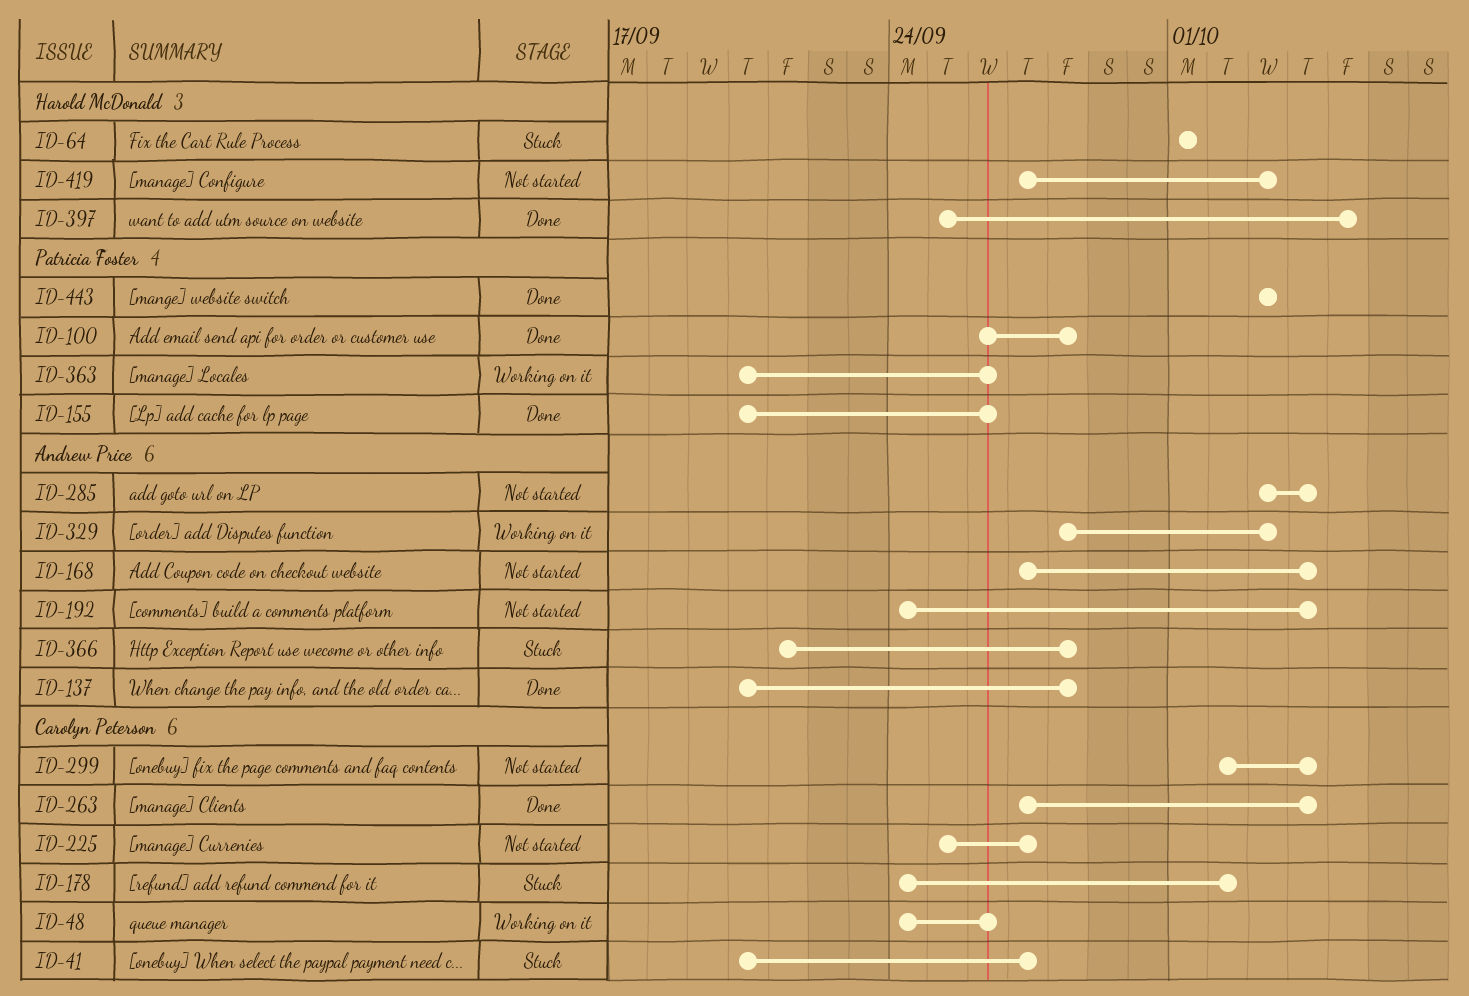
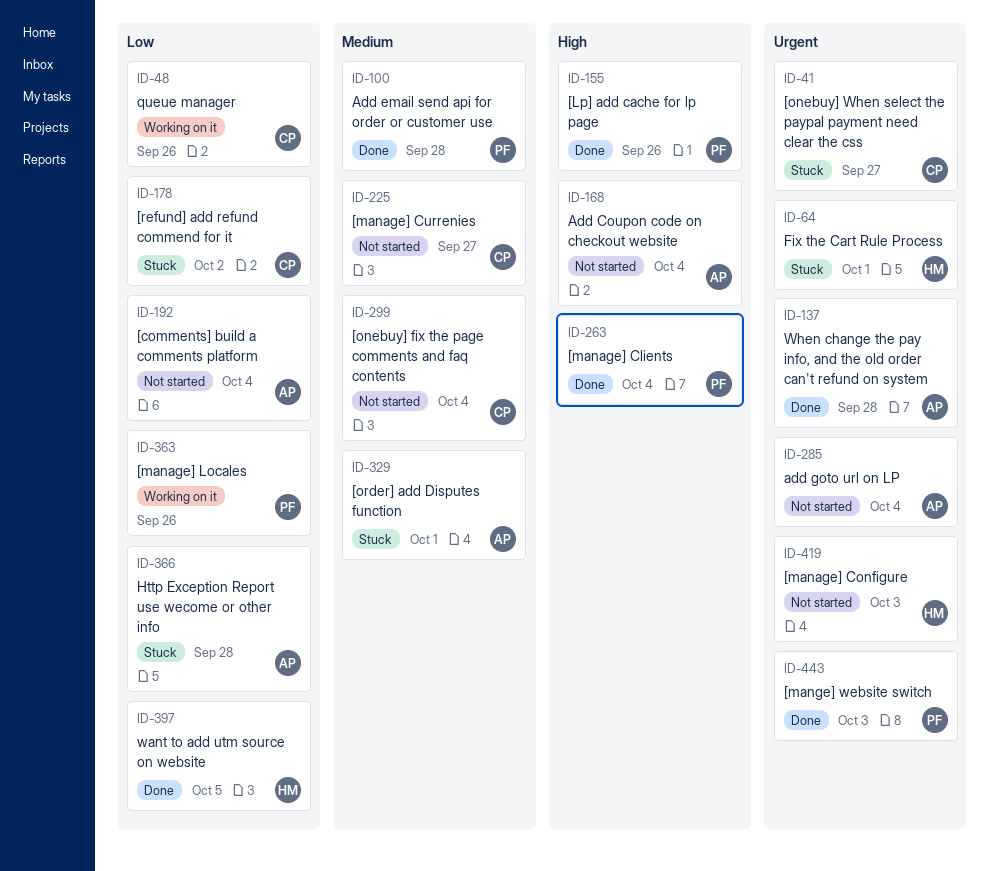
ID-263, owner: Carolyn Peterson -> Patricia Foster
ID-329, status: Working on it -> Stuck
ID-329, due: Oct 3 -> Oct 1

